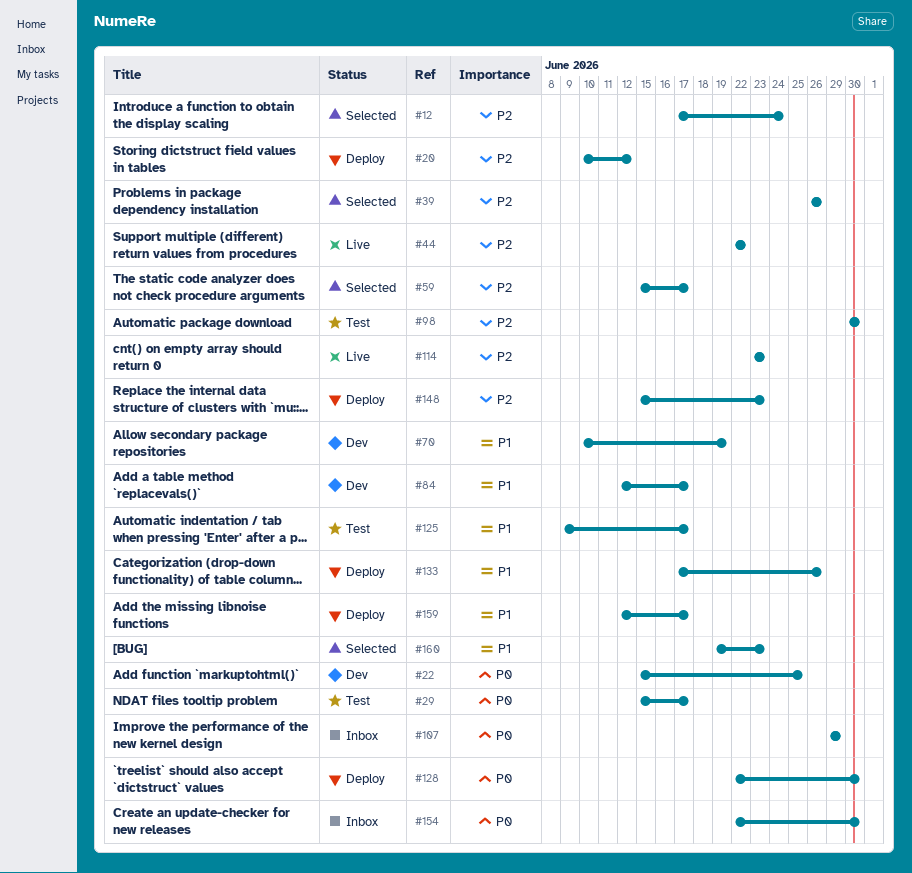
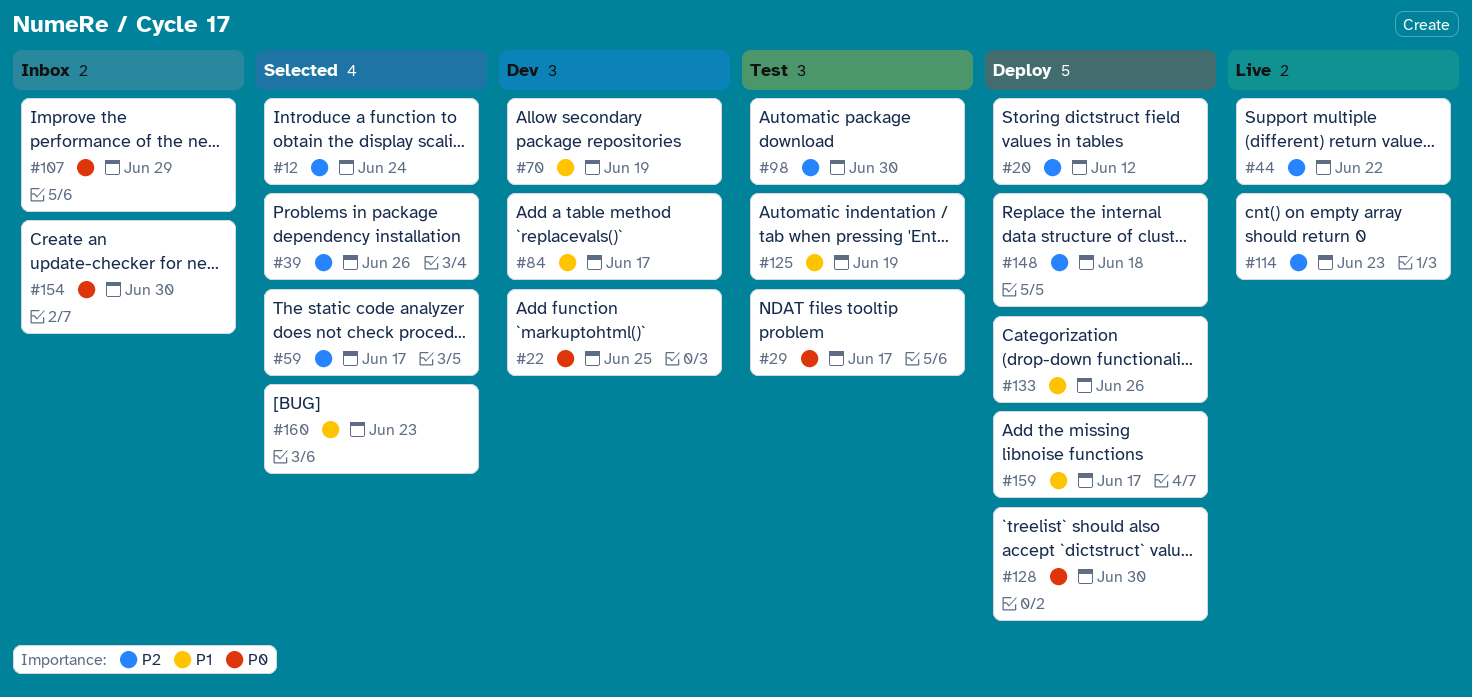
#125, due: Jun 17 -> Jun 19
#148, due: Jun 23 -> Jun 18

